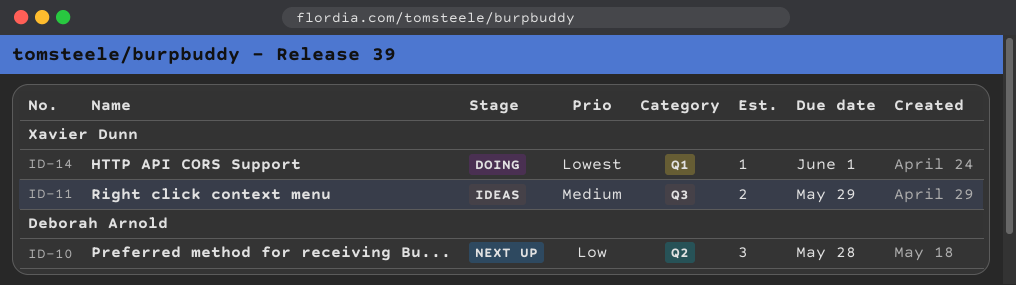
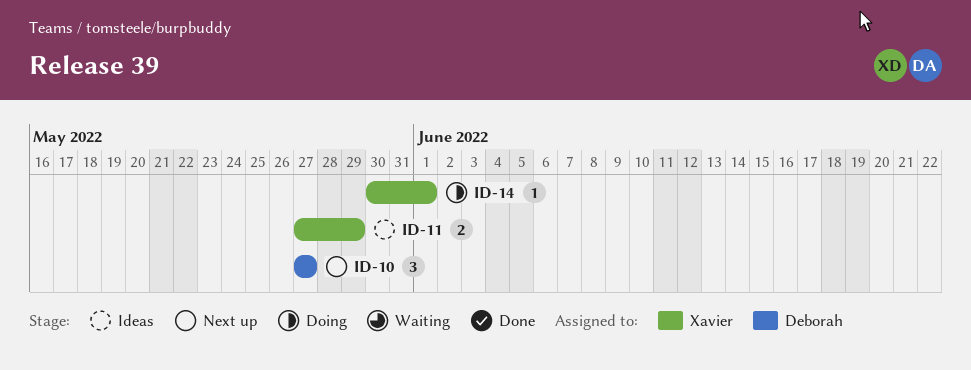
ID-10, due: May 28 -> May 27

